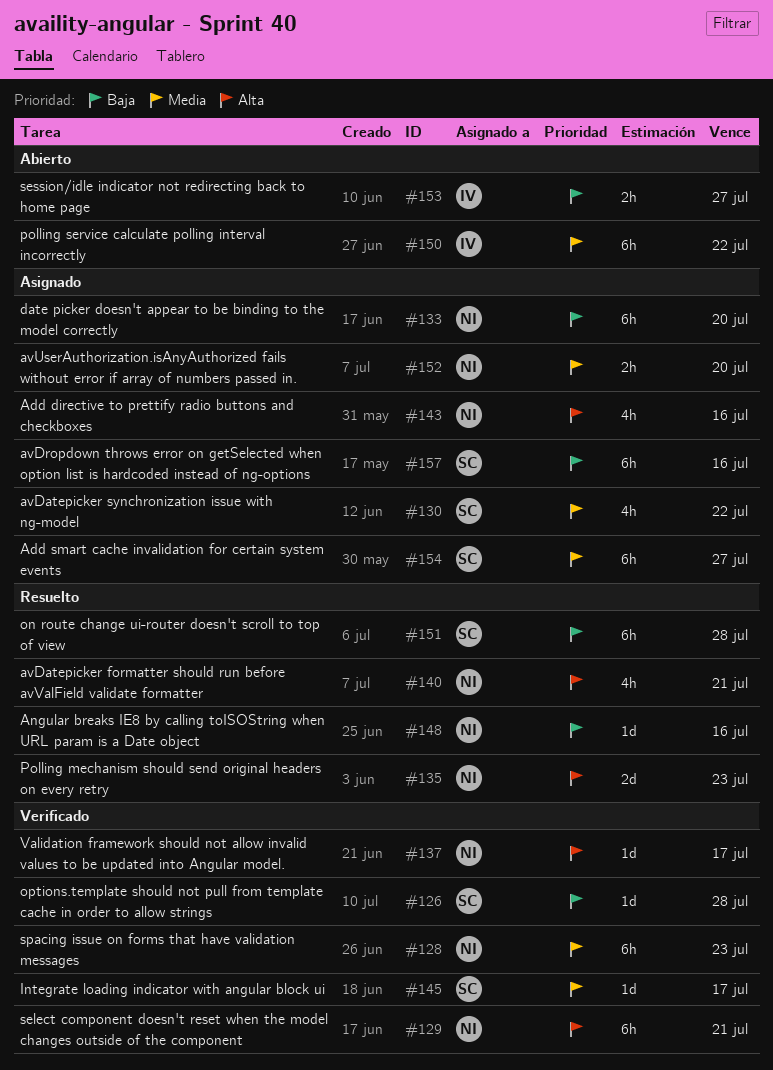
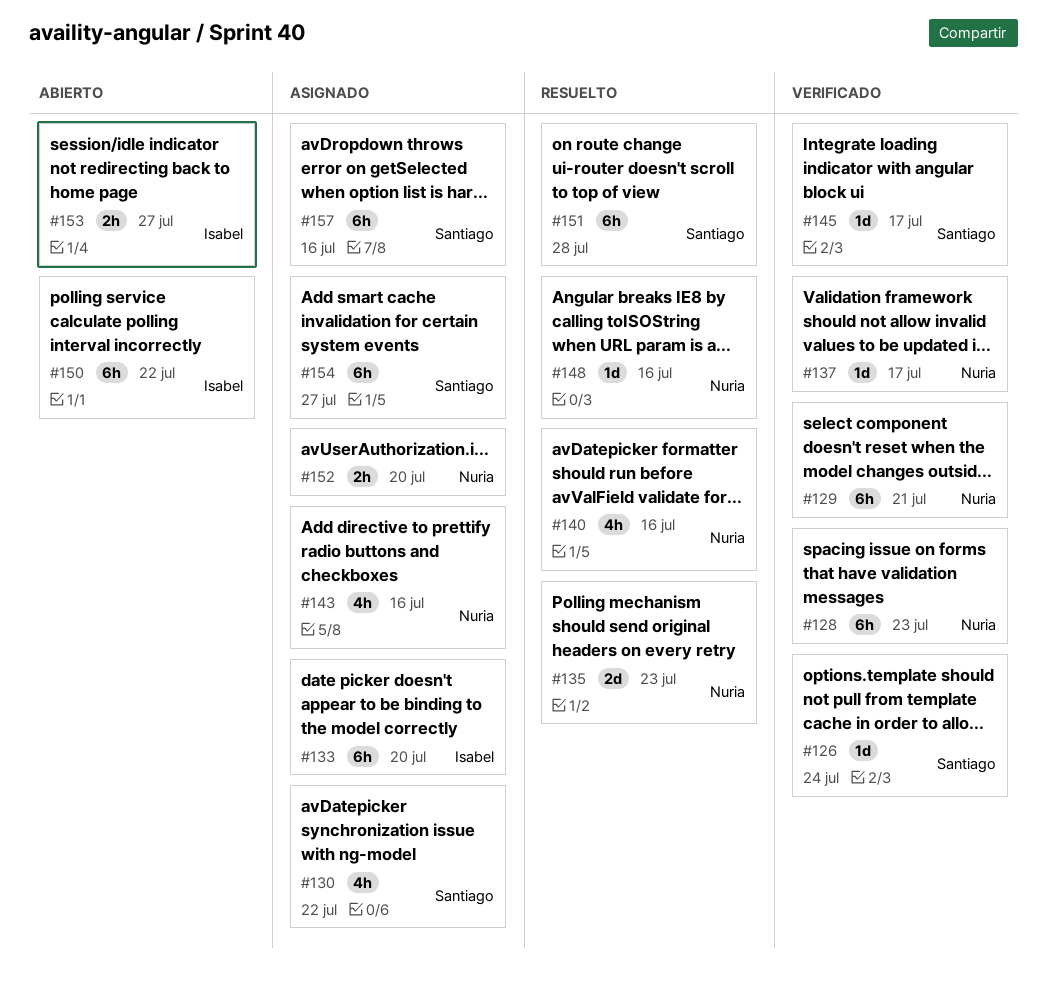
#126, due: Jul 28 -> Jul 24
#133, owner: Nuria -> Isabel
#140, due: Jul 21 -> Jul 16

